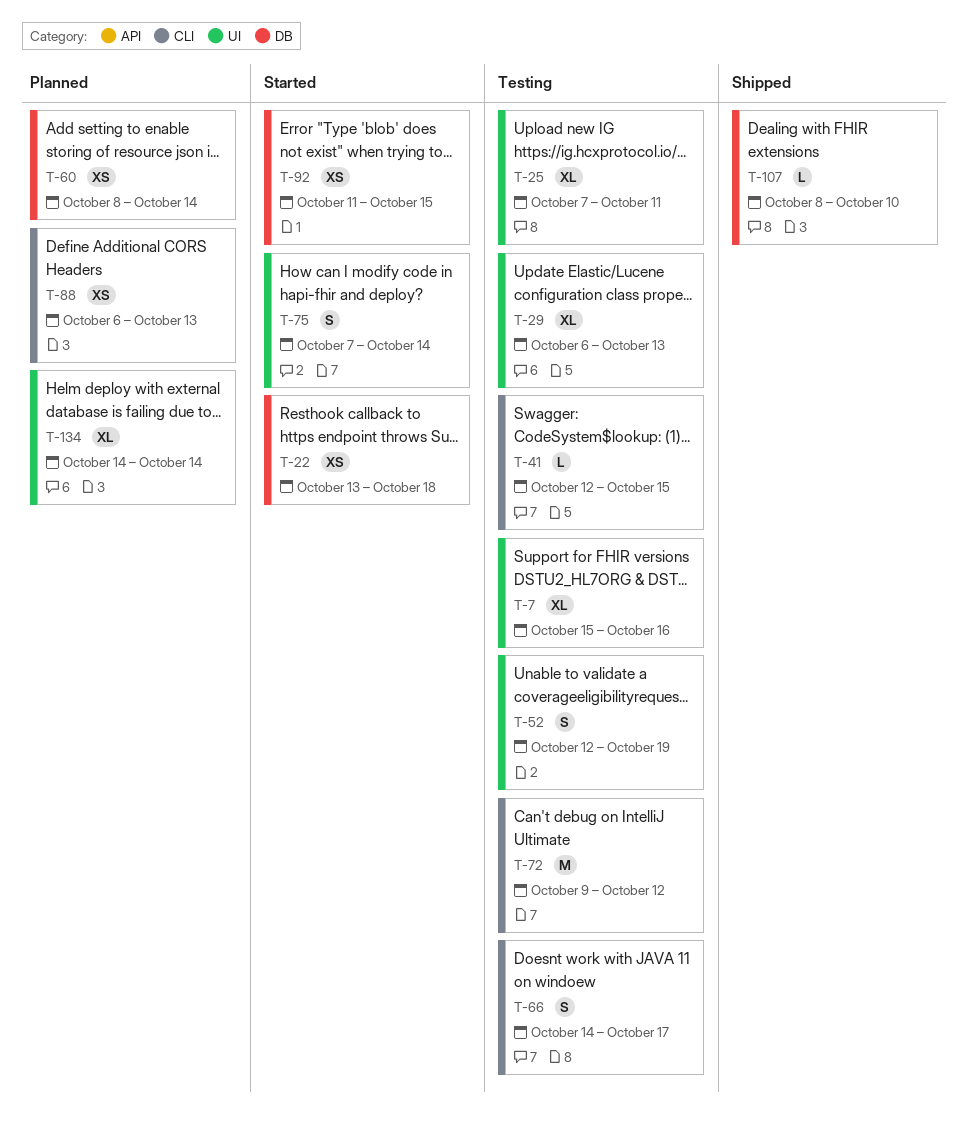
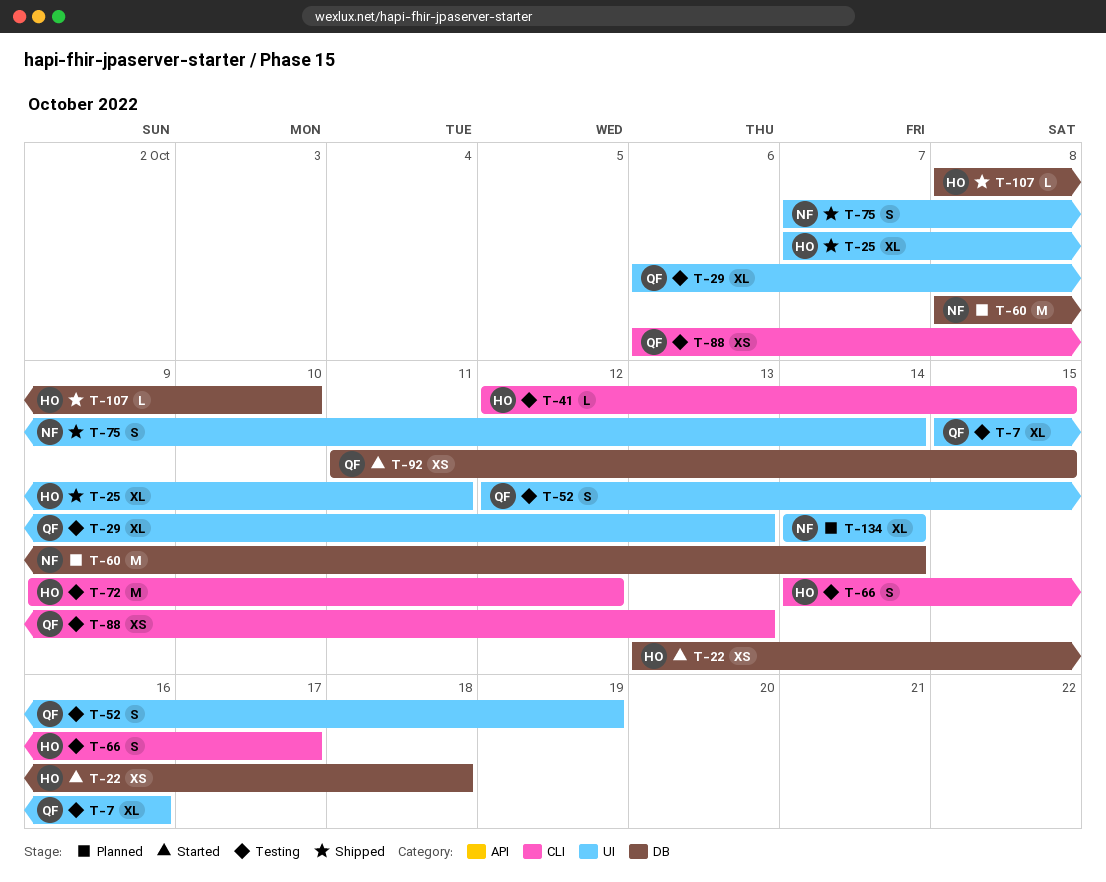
T-25, status: Testing -> Shipped
T-60, estimate: XS -> M
T-75, status: Started -> Shipped
T-88, status: Planned -> Testing

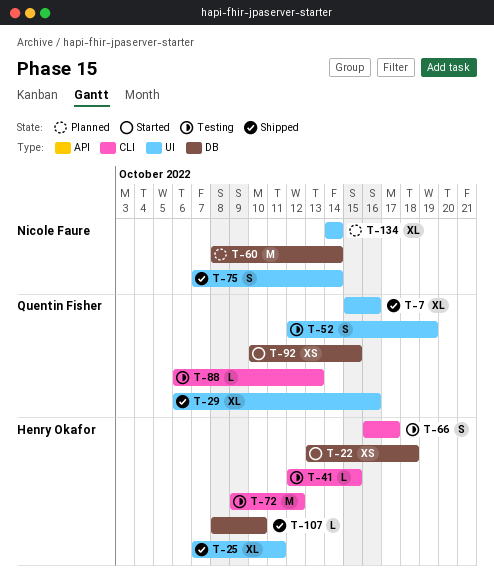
T-7, status: Testing -> Shipped
T-29, status: Testing -> Shipped
T-29, due: Oct 13 -> Oct 16
T-66, start: Oct 14 -> Oct 16
T-88, estimate: XS -> L
T-92, start: Oct 11 -> Oct 10

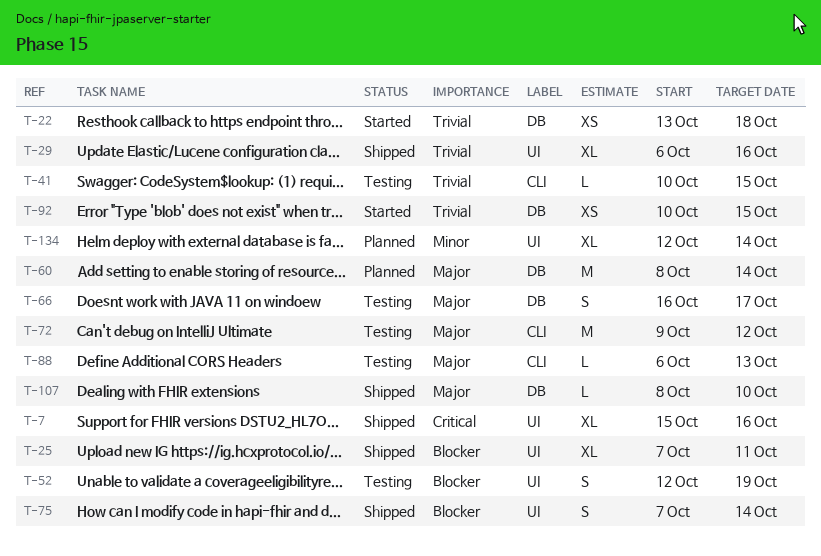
T-41, start: Oct 12 -> Oct 10
T-66, label: CLI -> DB
T-134, start: Oct 14 -> Oct 12

